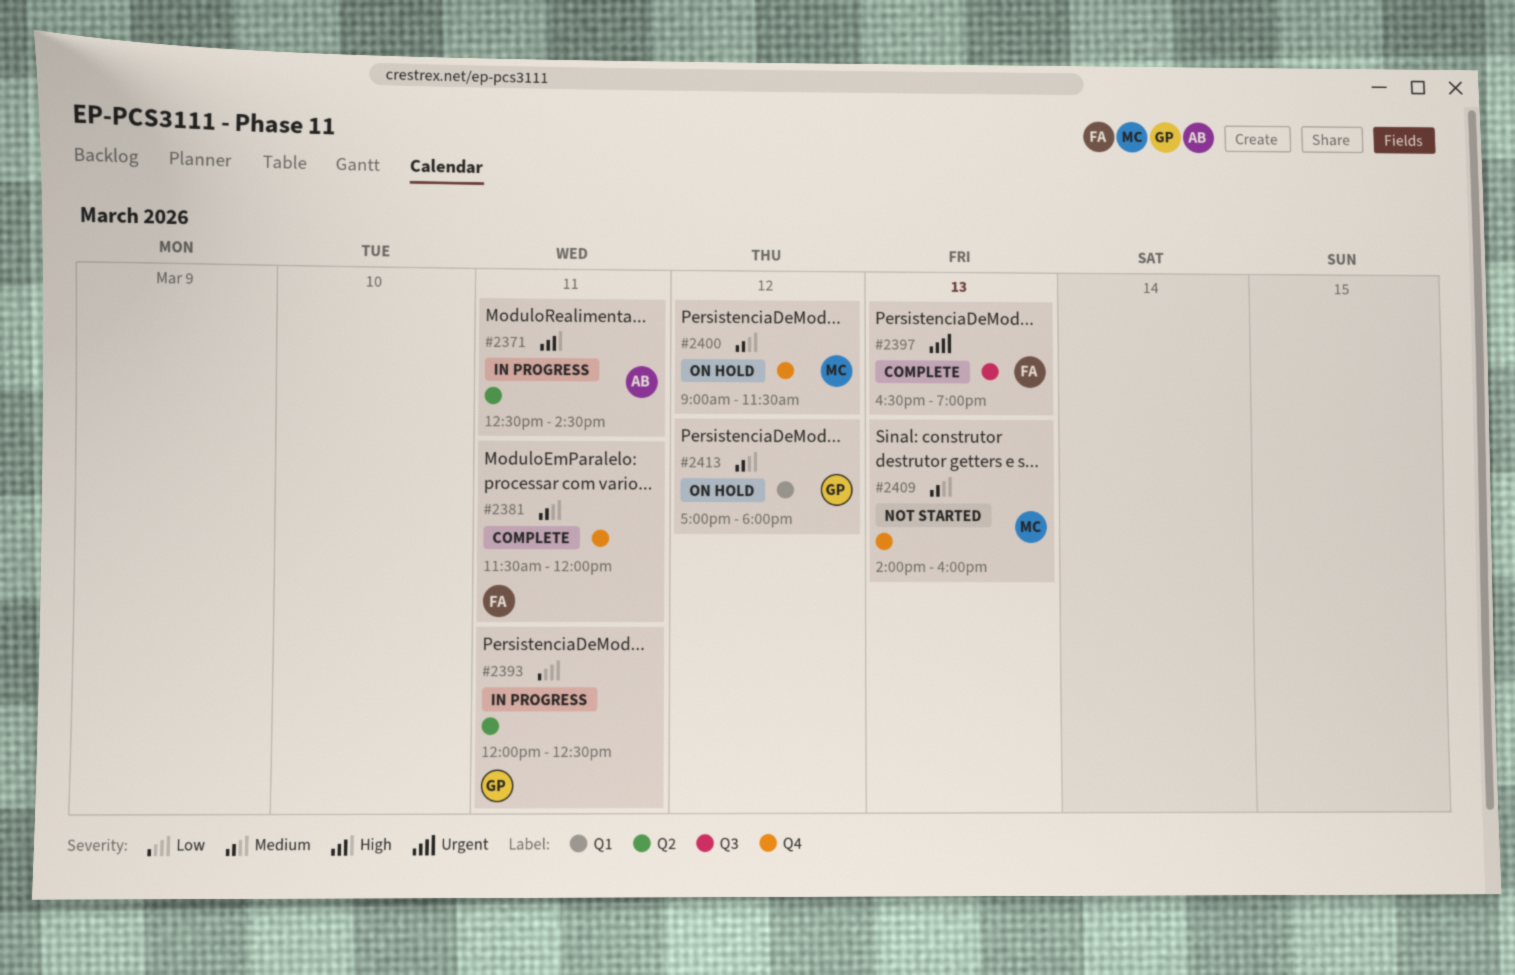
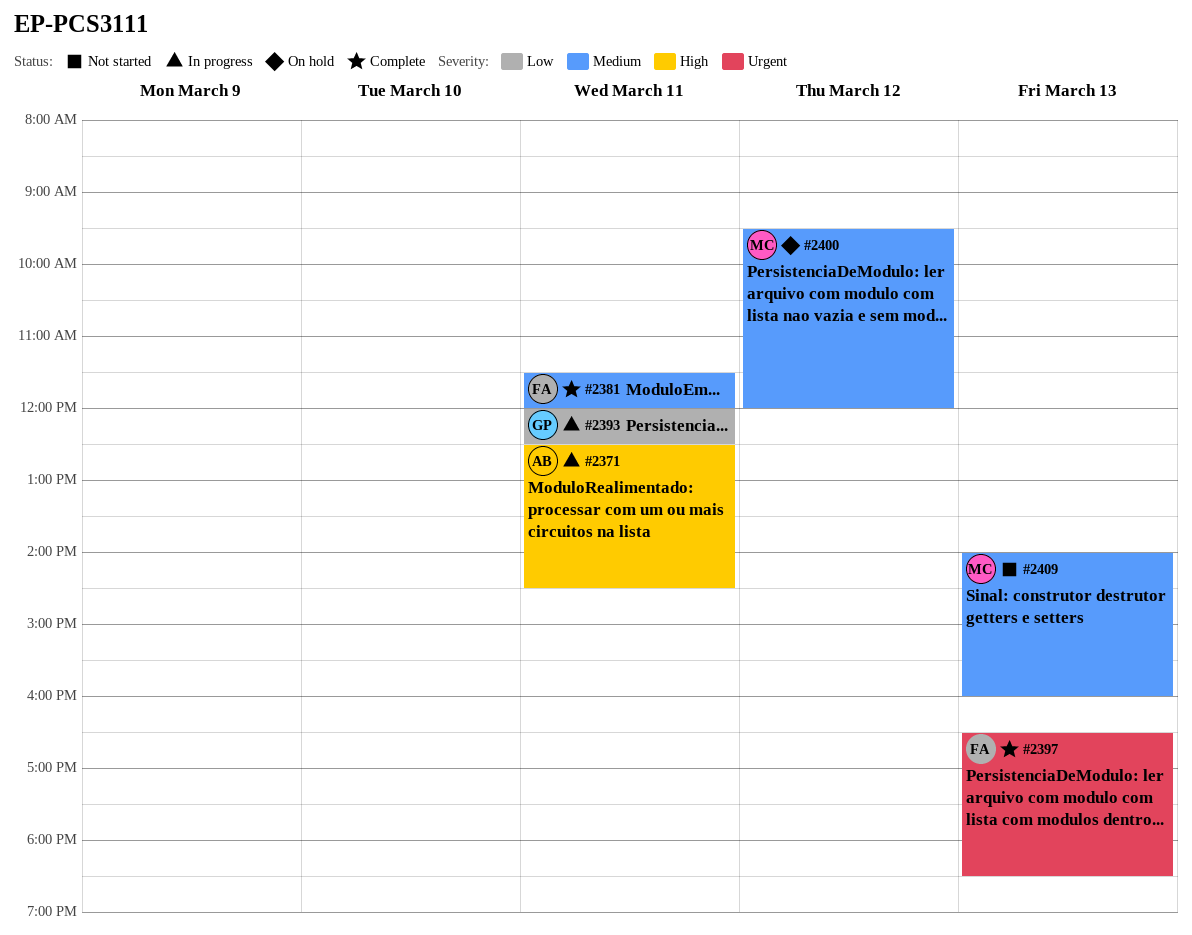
#2397, ends: 19:00 -> 18:30
#2400, begins: 09:00 -> 09:30
#2400, ends: 11:30 -> 12:00
#2413: present -> none

